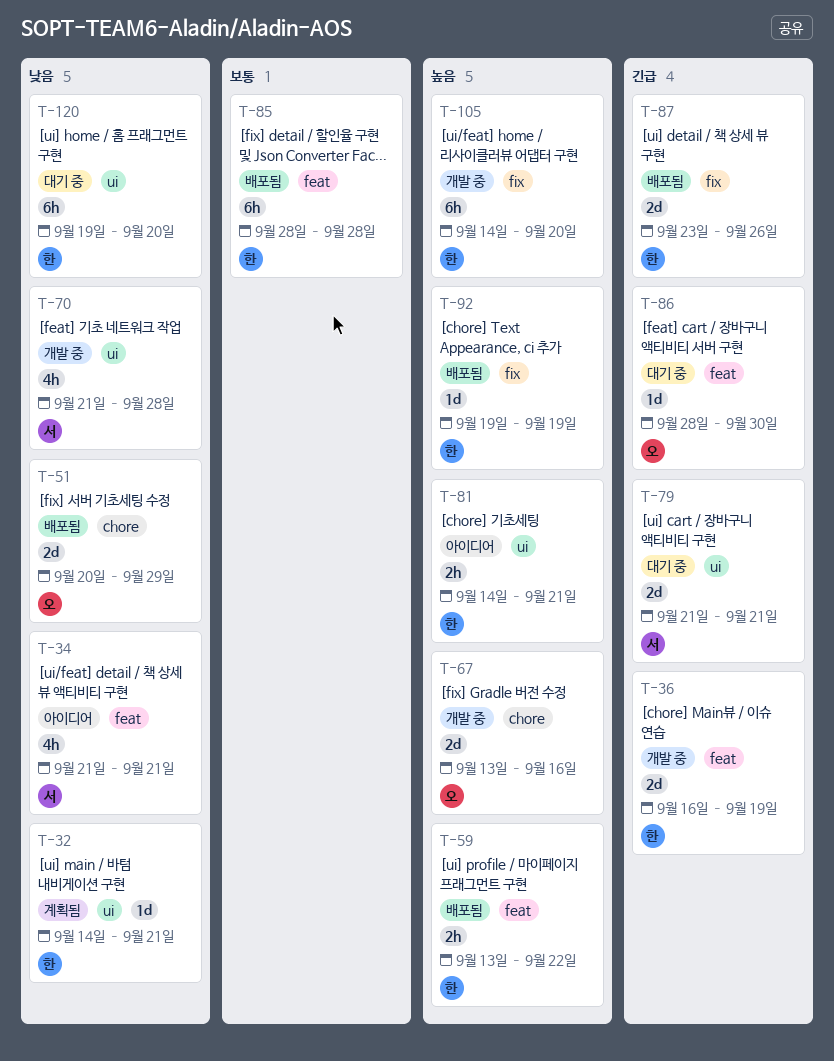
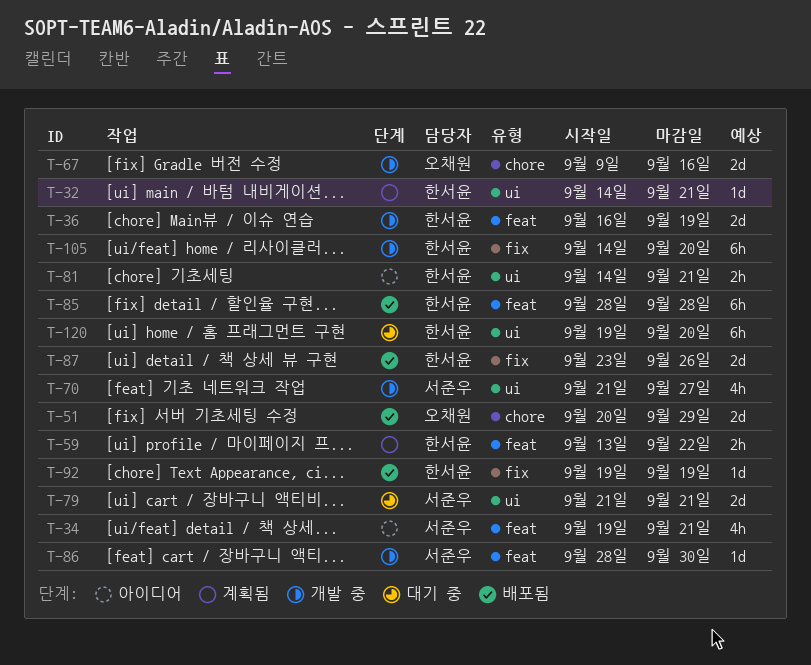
T-34, start: Sep 21 -> Sep 19
T-59, status: 배포됨 -> 계획됨
T-67, start: Sep 13 -> Sep 9
T-70, due: Sep 28 -> Sep 27
T-86, status: 대기 중 -> 개발 중
T-86, owner: 오채원 -> 서준우

